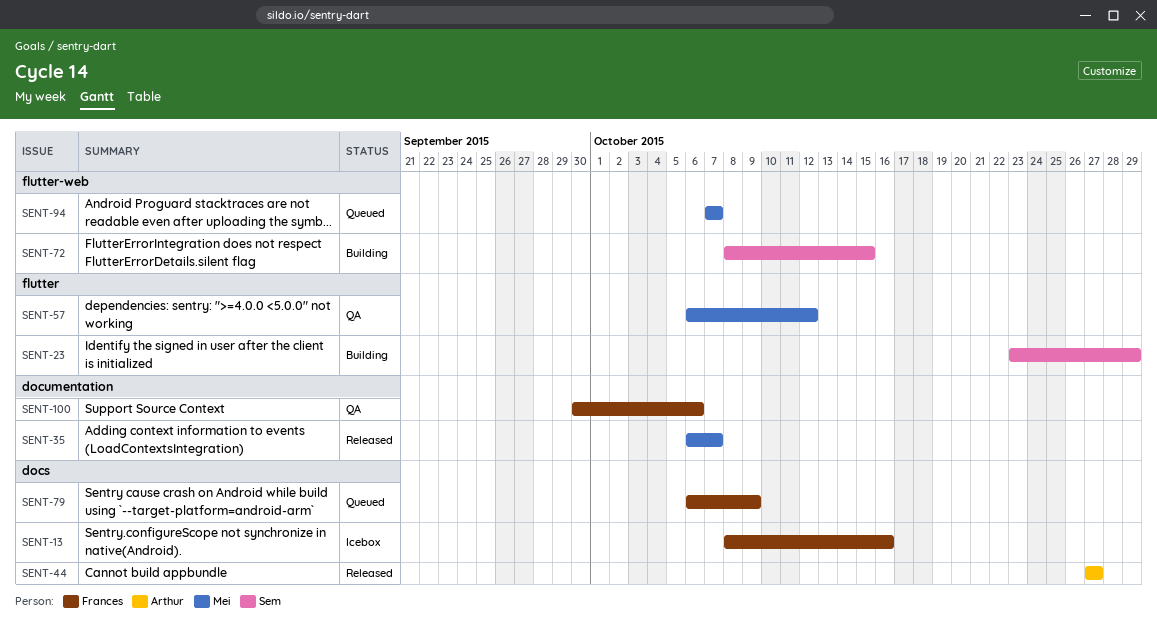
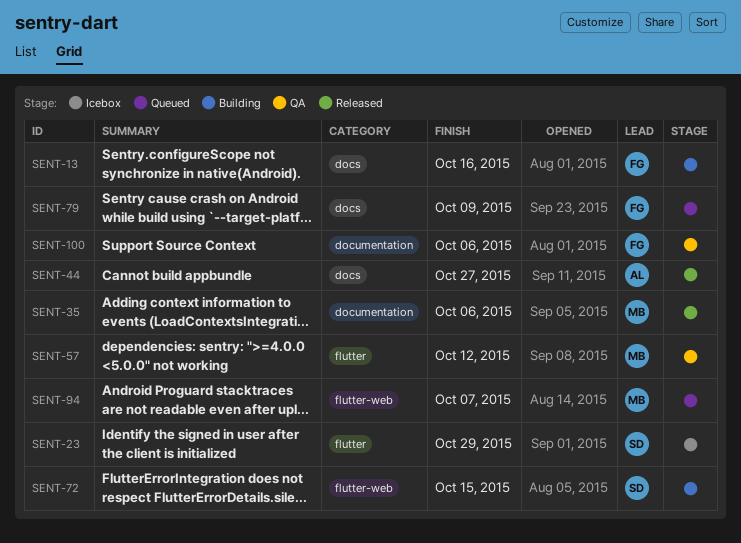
SENT-13, status: Icebox -> Building
SENT-23, status: Building -> Icebox
SENT-35, due: Oct 7 -> Oct 6

